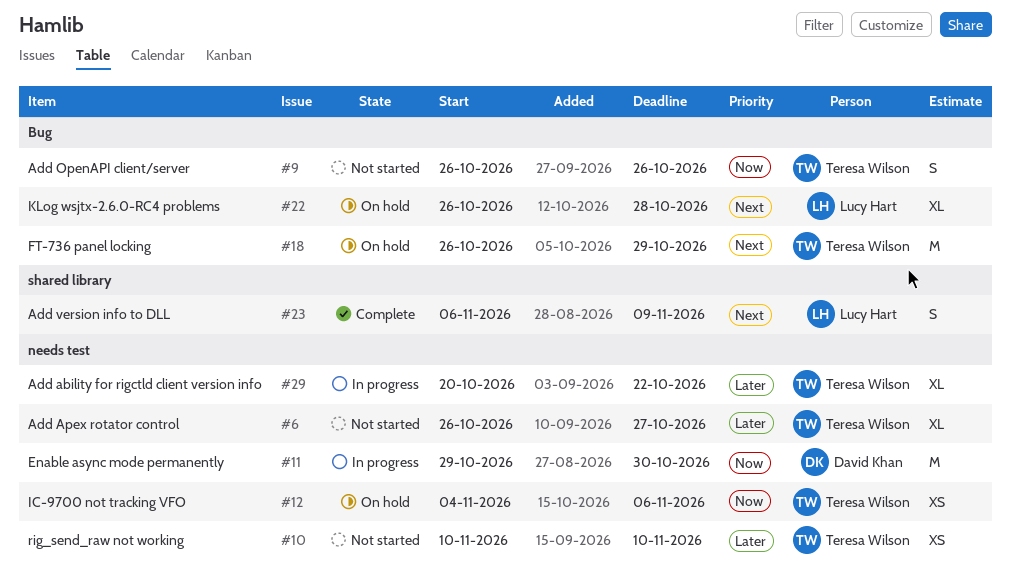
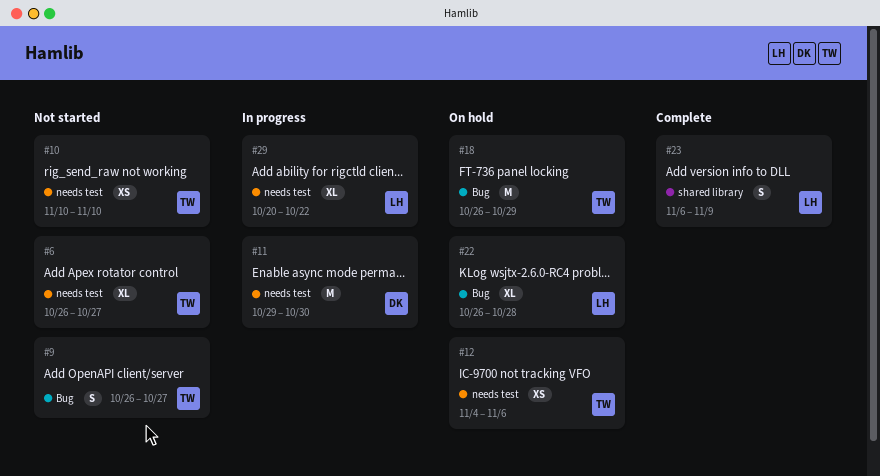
#9, due: Oct 26 -> Oct 27
#29, owner: Teresa Wilson -> Lucy Hart

